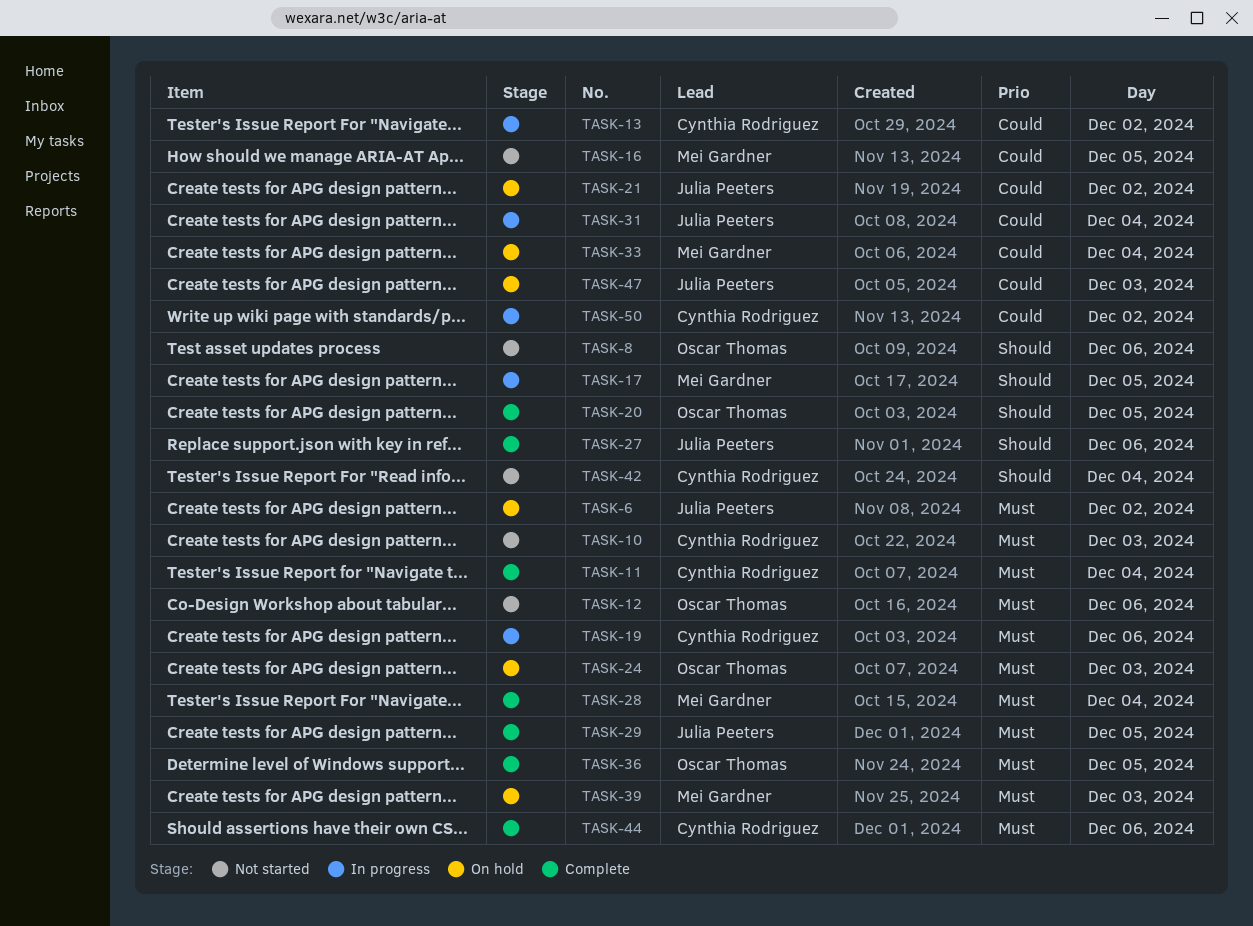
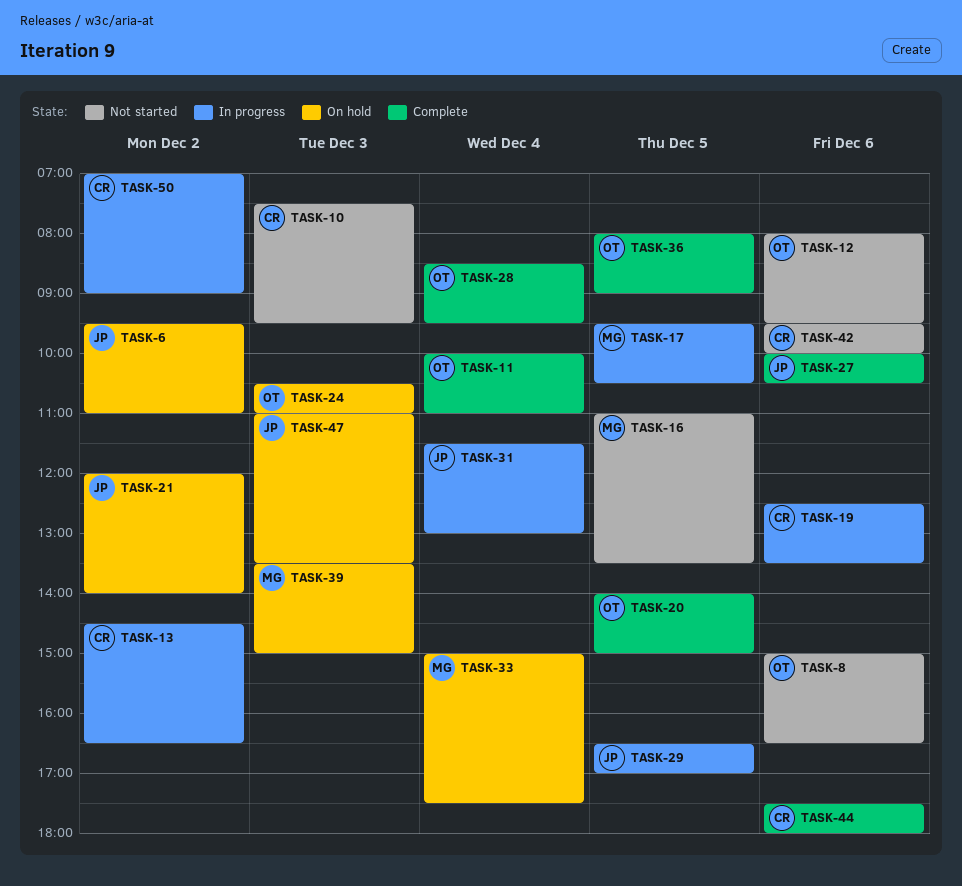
TASK-11, owner: Cynthia Rodriguez -> Oscar Thomas
TASK-28, owner: Mei Gardner -> Oscar Thomas
TASK-29, status: Complete -> In progress
TASK-42, day: Dec 4 -> Dec 6

